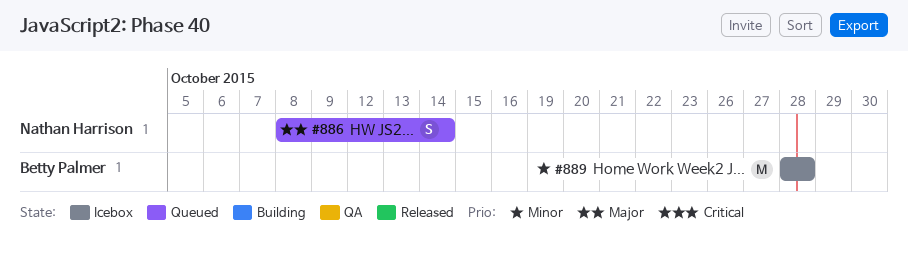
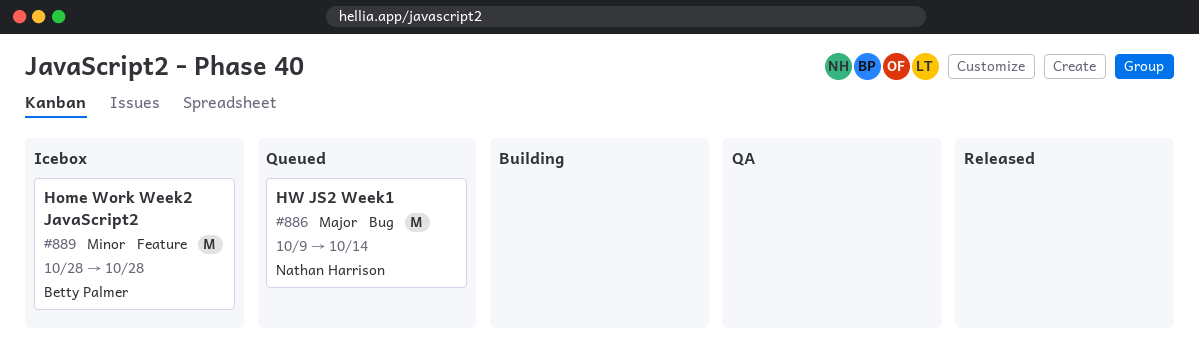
#886, estimate: S -> M
#886, start: Oct 8 -> Oct 9

